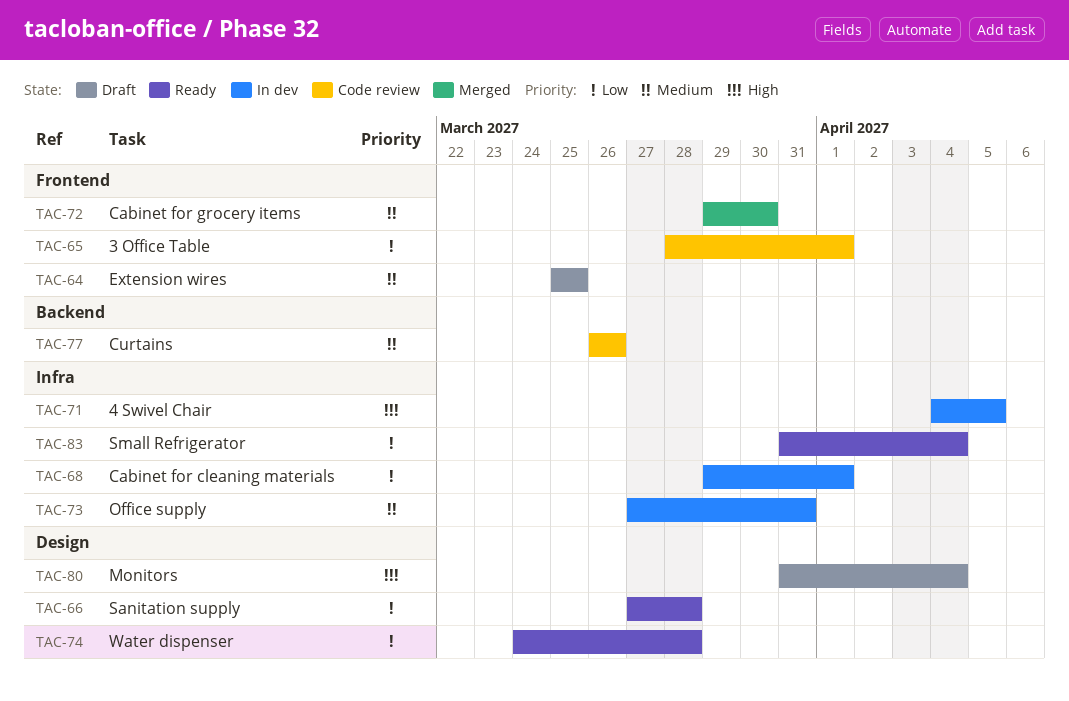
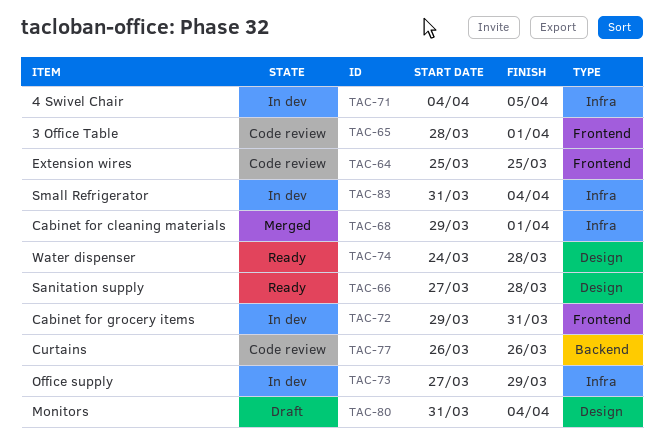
TAC-64, status: Draft -> Code review
TAC-68, status: In dev -> Merged
TAC-72, status: Merged -> In dev
TAC-72, due: Mar 30 -> Mar 31
TAC-73, due: Mar 31 -> Mar 29
TAC-83, status: Ready -> In dev

